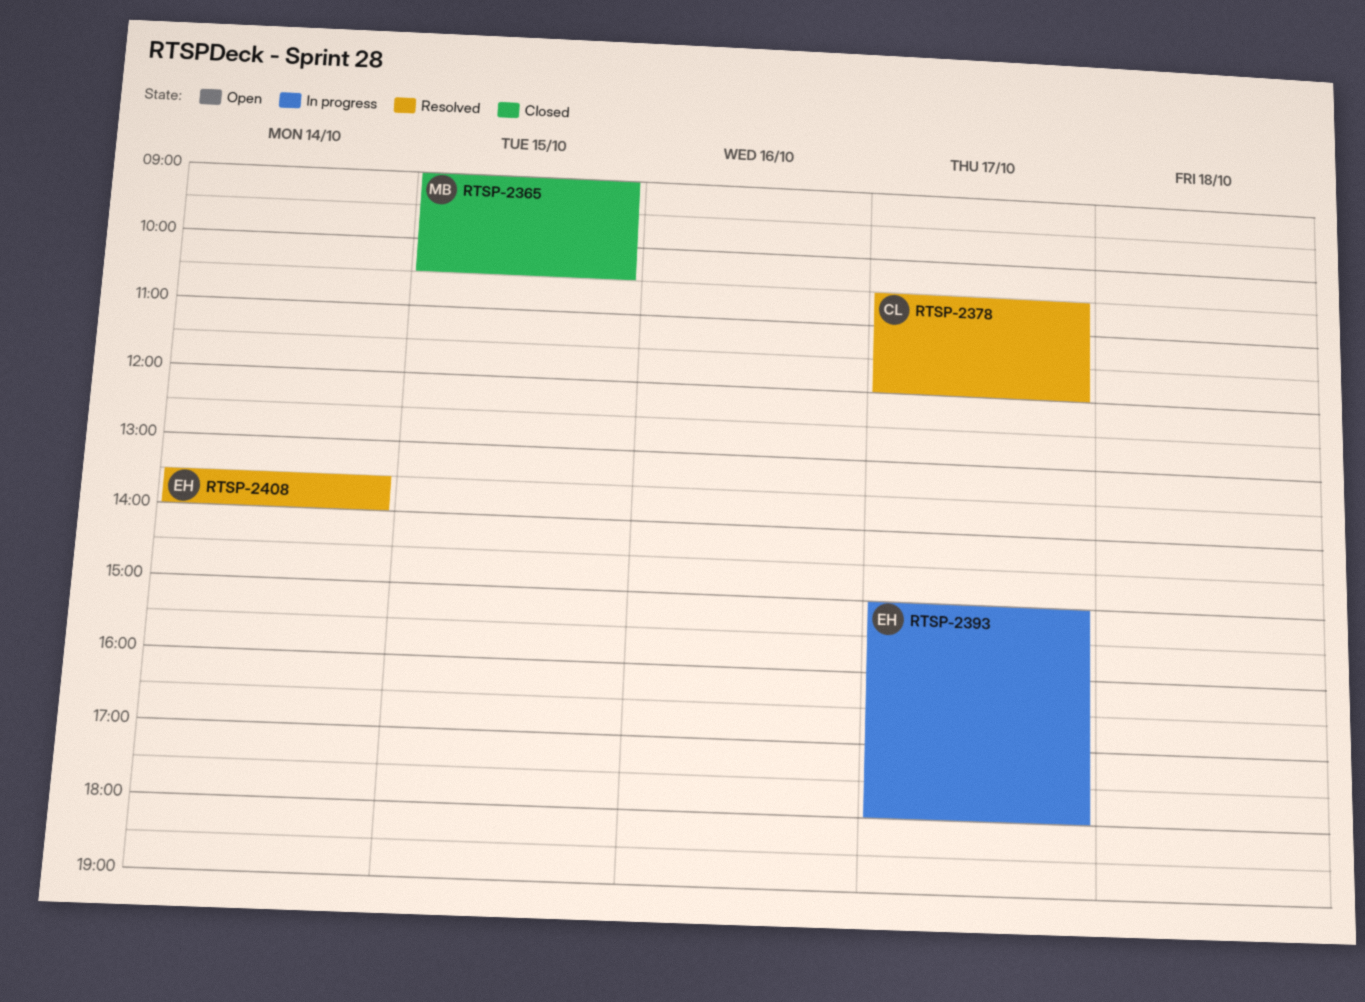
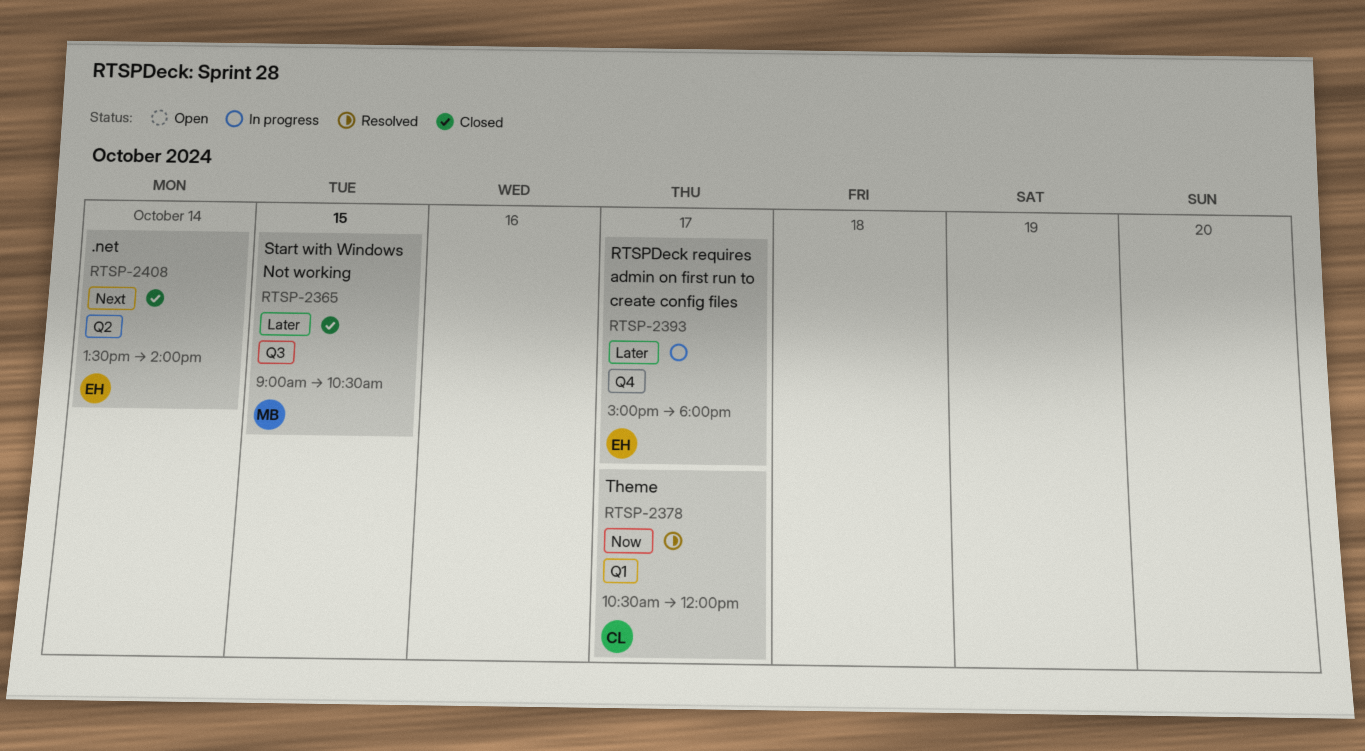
RTSP-2408, status: Resolved -> Closed

